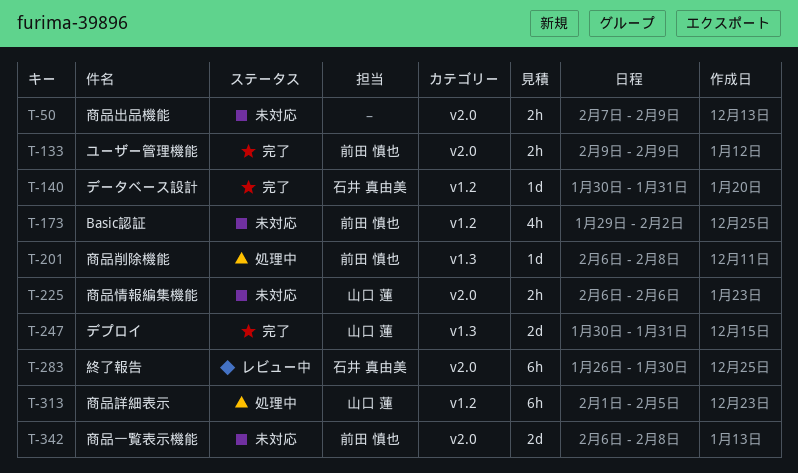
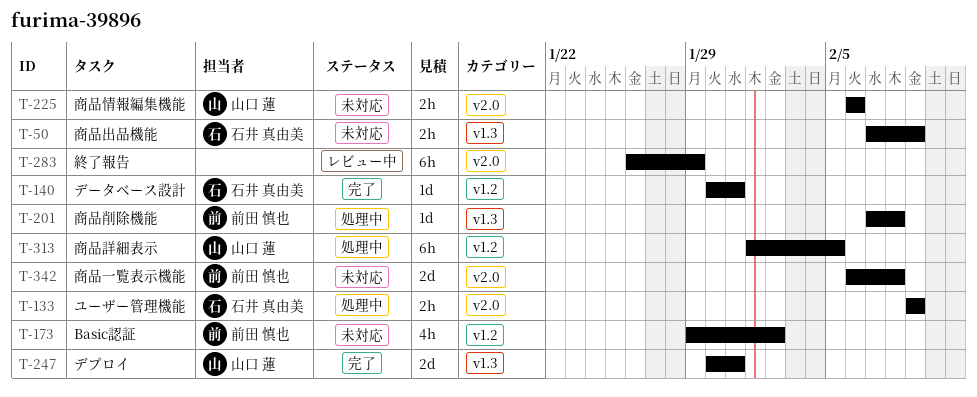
T-50, owner: none -> 石井 真由美
T-50, label: v2.0 -> v1.3
T-133, status: 完了 -> 処理中
T-133, owner: 前田 慎也 -> 石井 真由美
T-201, start: Feb 6 -> Feb 7
T-283, owner: 石井 真由美 -> none
T-283, due: Jan 30 -> Jan 29

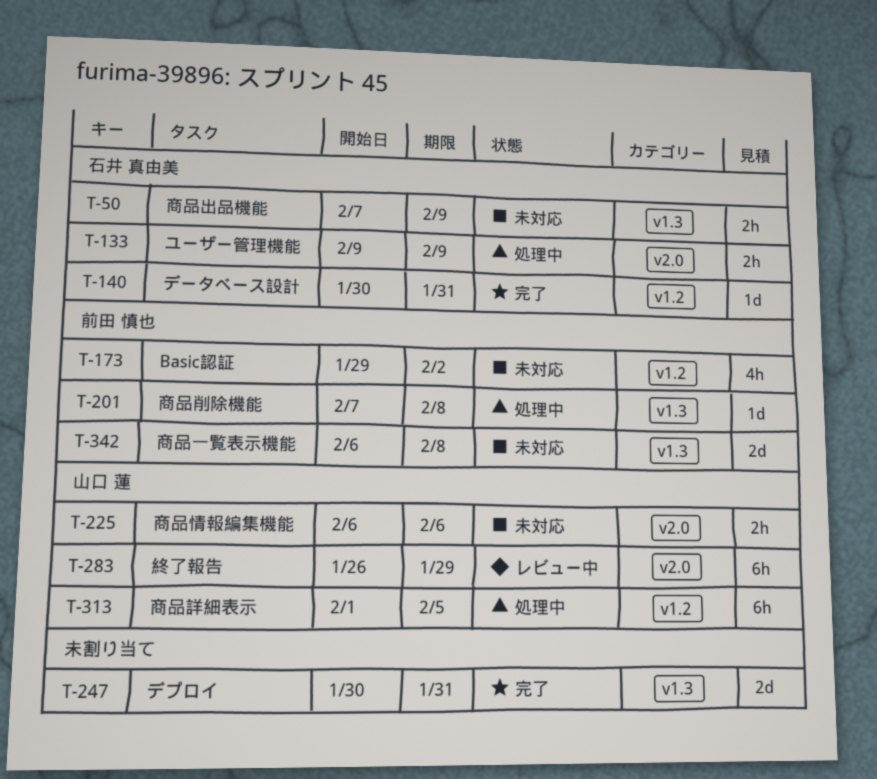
T-247, owner: 山口 蓮 -> none
T-283, owner: none -> 山口 蓮
T-342, label: v2.0 -> v1.3

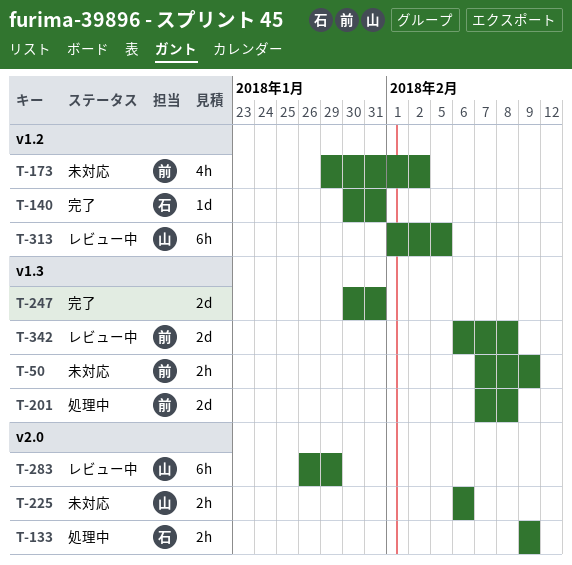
T-50, owner: 石井 真由美 -> 前田 慎也
T-201, estimate: 1d -> 2d
T-313, status: 処理中 -> レビュー中
T-342, status: 未対応 -> レビュー中

